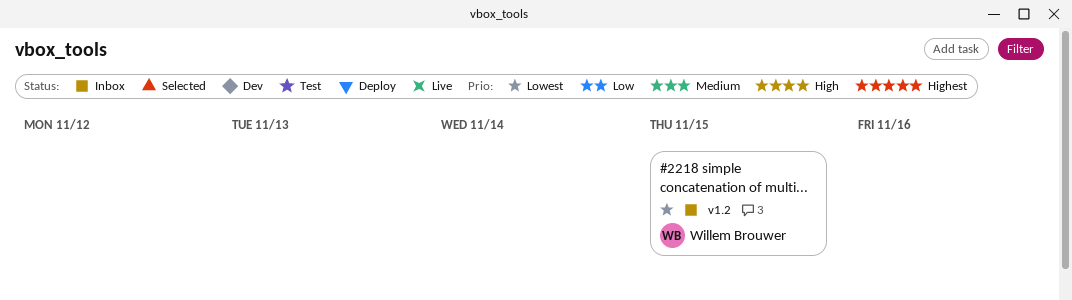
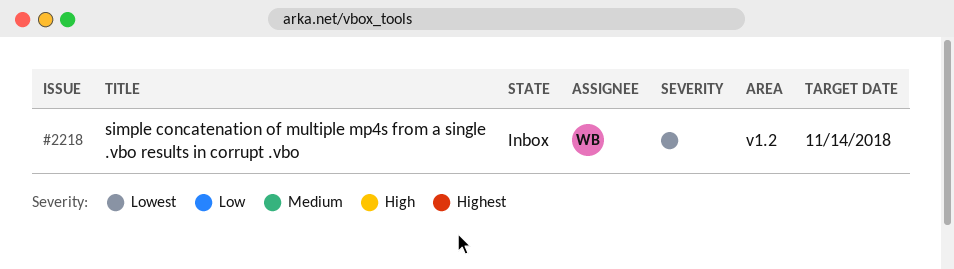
#2218, due: Nov 15 -> Nov 14

